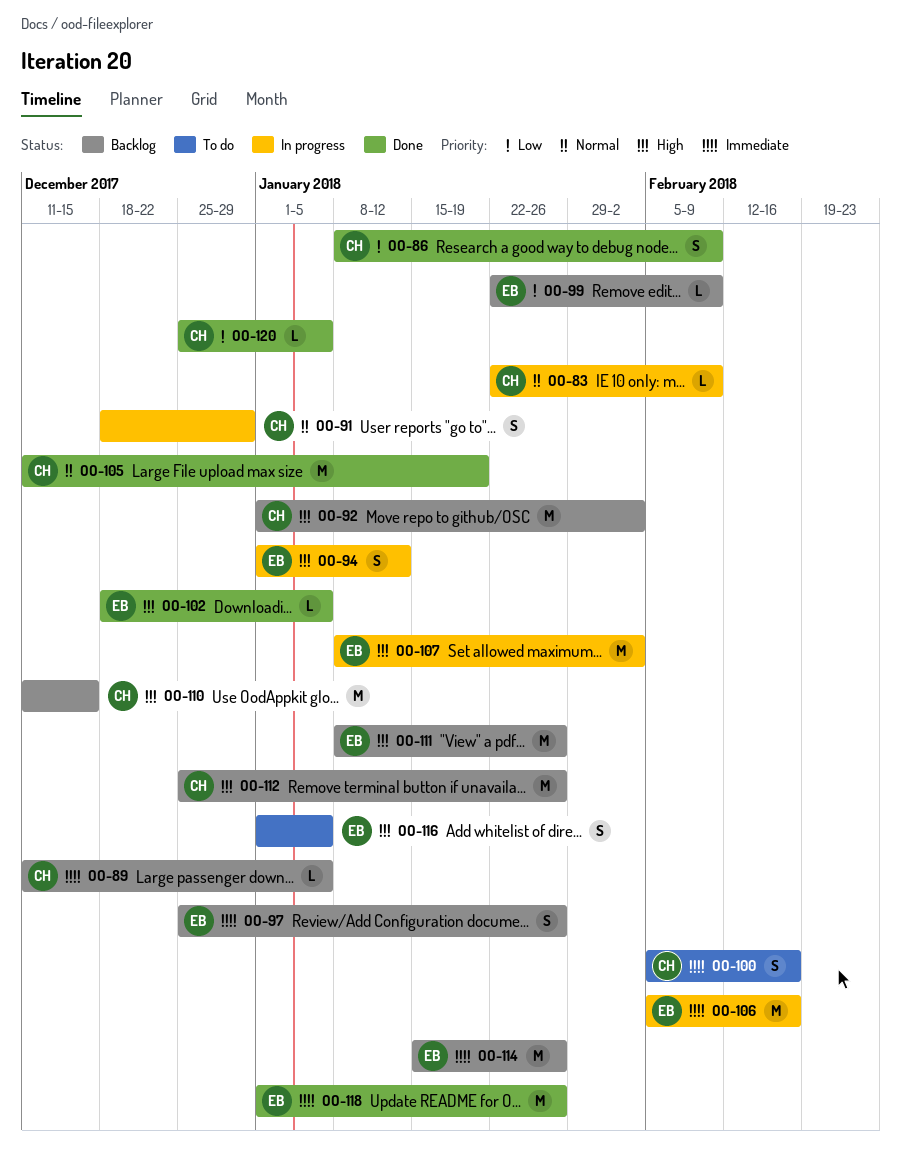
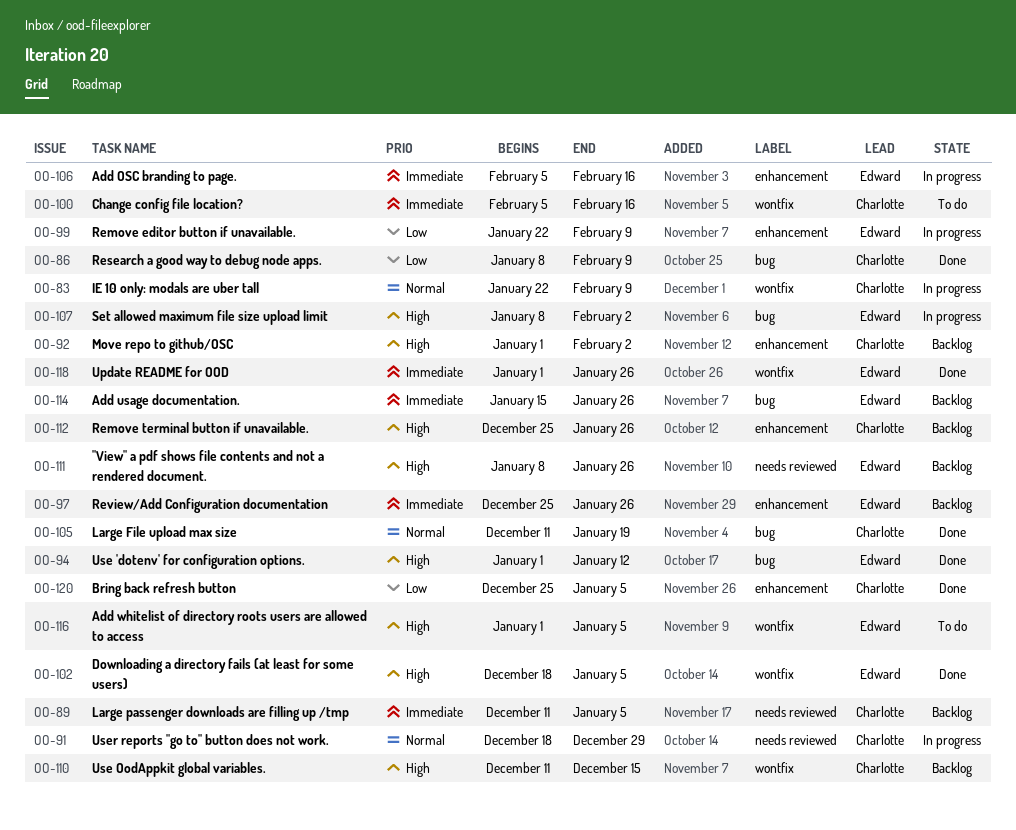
OO-94, status: In progress -> Done
OO-99, status: Backlog -> In progress

